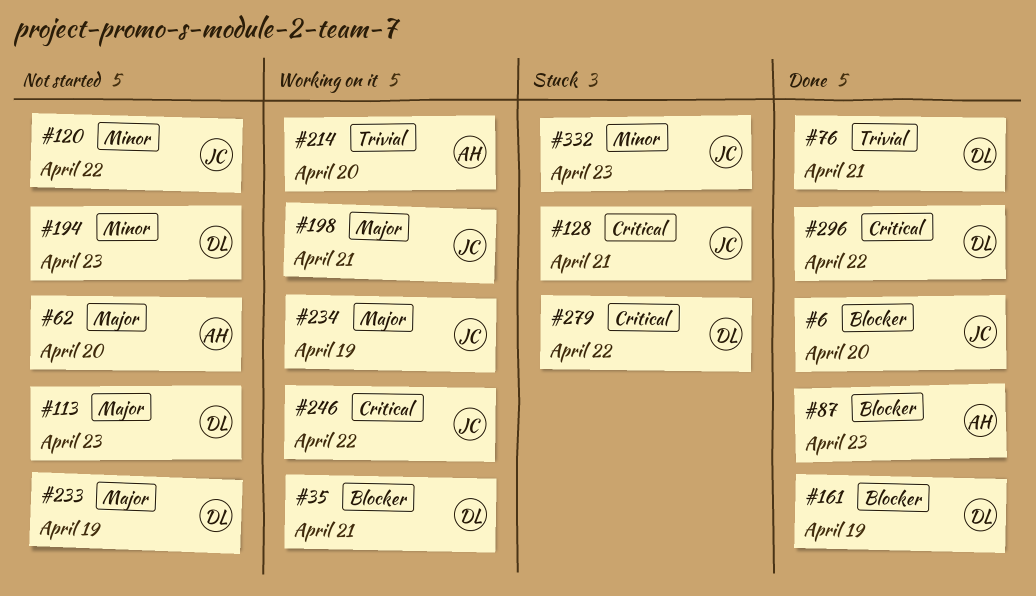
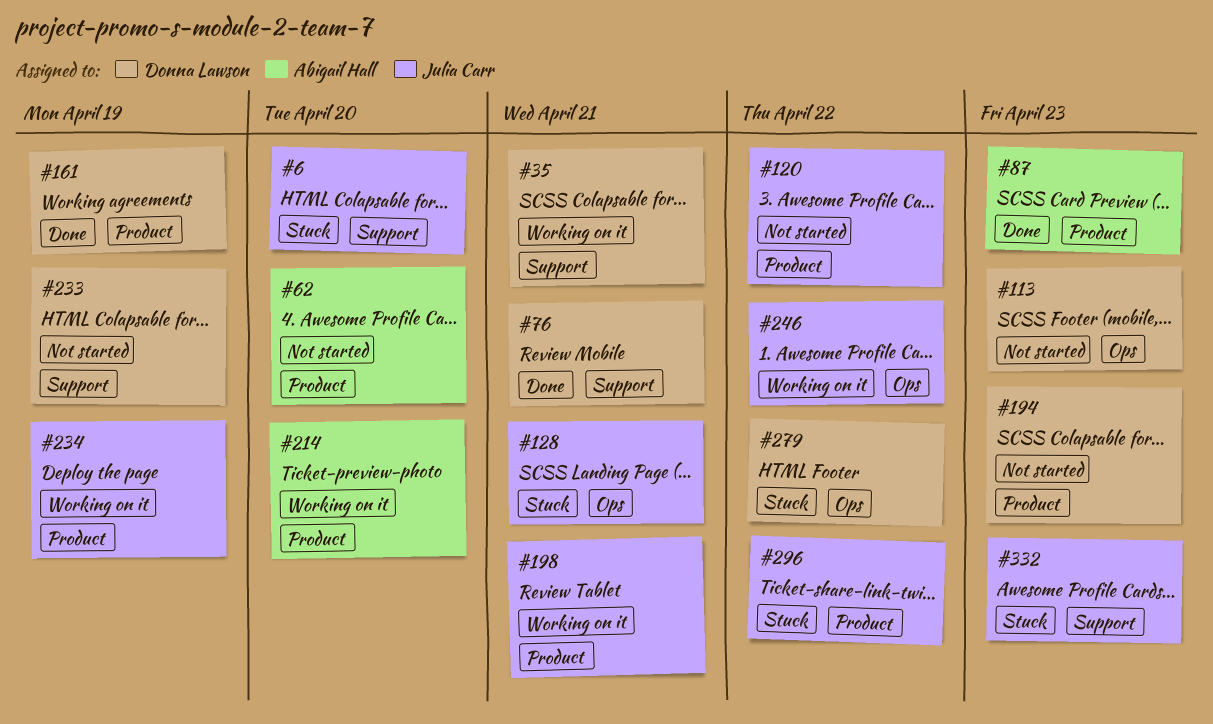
#6, status: Done -> Stuck
#296, status: Done -> Stuck
#296, owner: Donna Lawson -> Julia Carr

